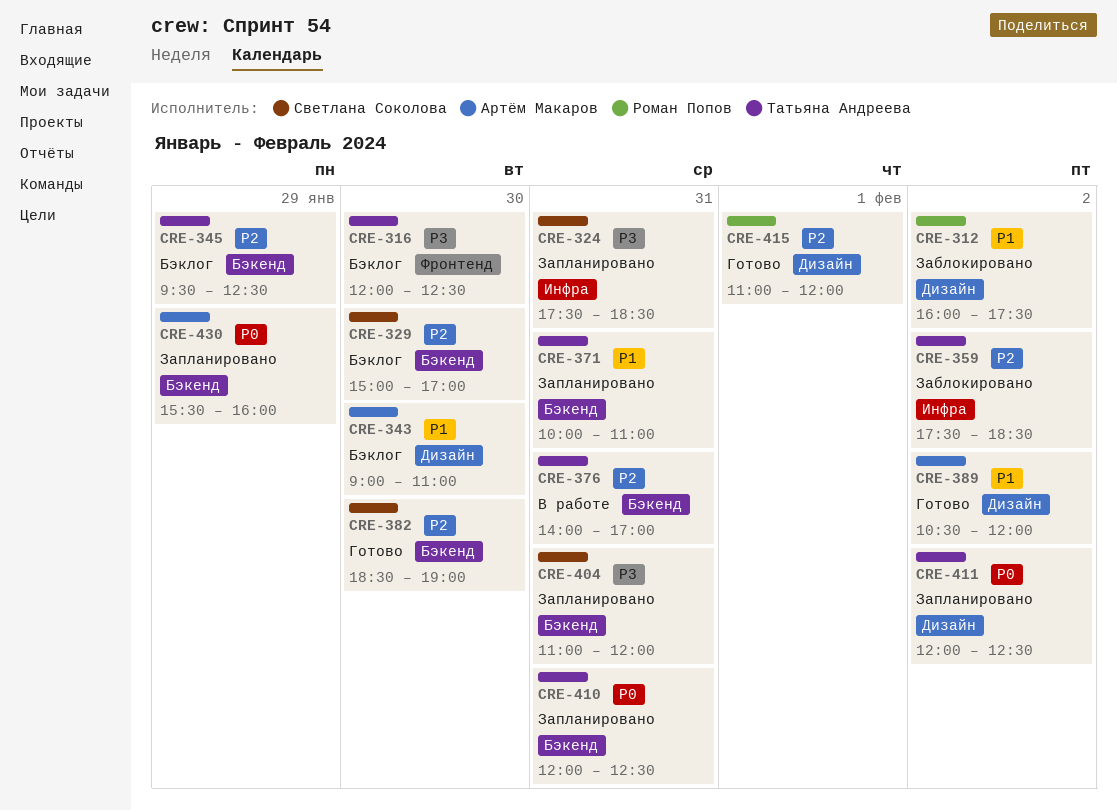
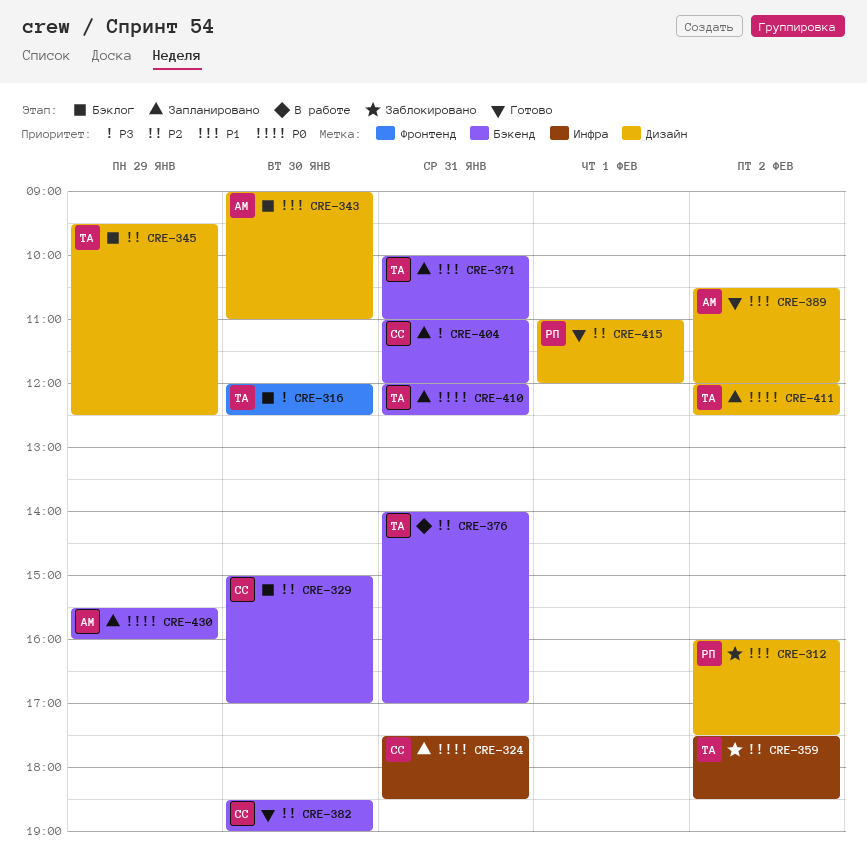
CRE-324, priority: P3 -> P0
CRE-345, label: Бэкенд -> Дизайн

